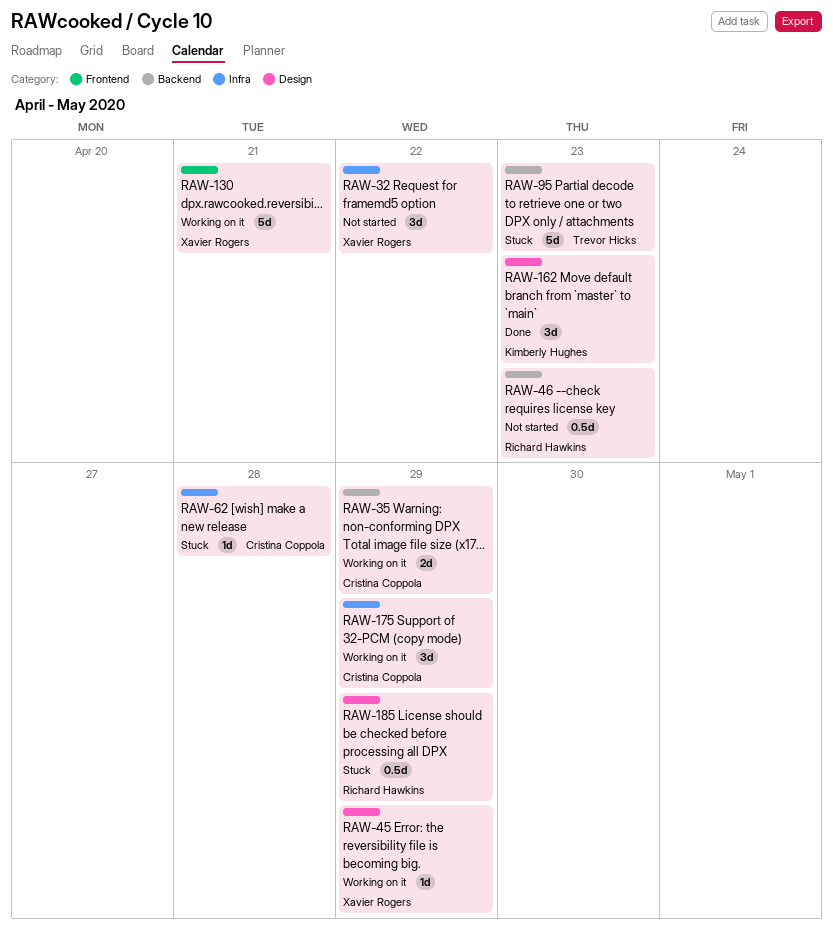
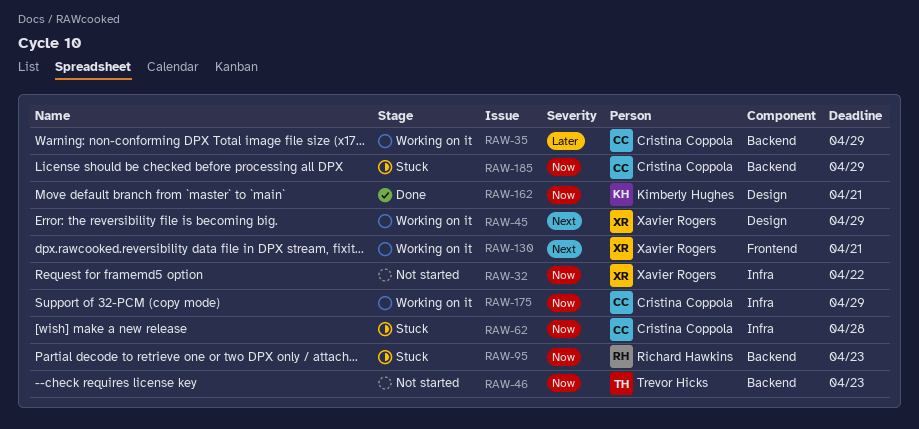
RAW-46, owner: Richard Hawkins -> Trevor Hicks
RAW-95, owner: Trevor Hicks -> Richard Hawkins
RAW-162, due: Apr 23 -> Apr 21
RAW-185, owner: Richard Hawkins -> Cristina Coppola
RAW-185, label: Design -> Backend

